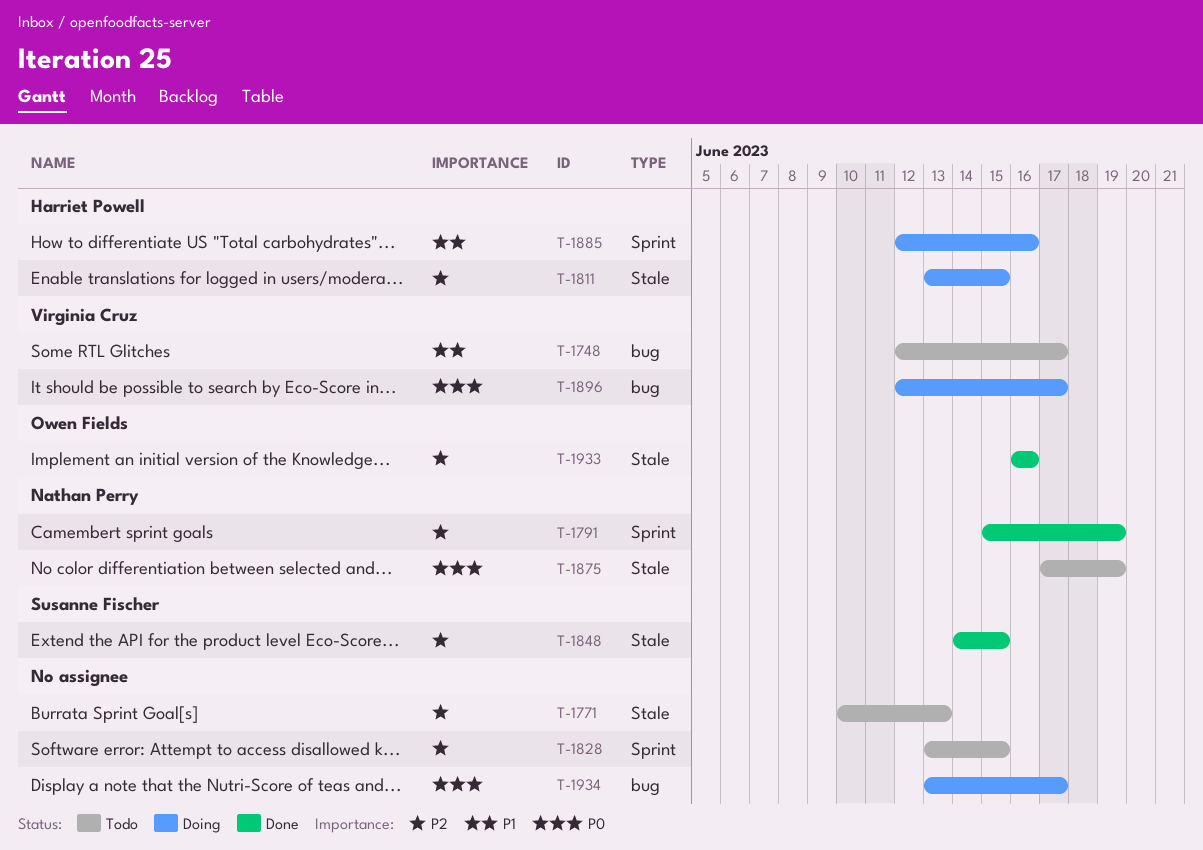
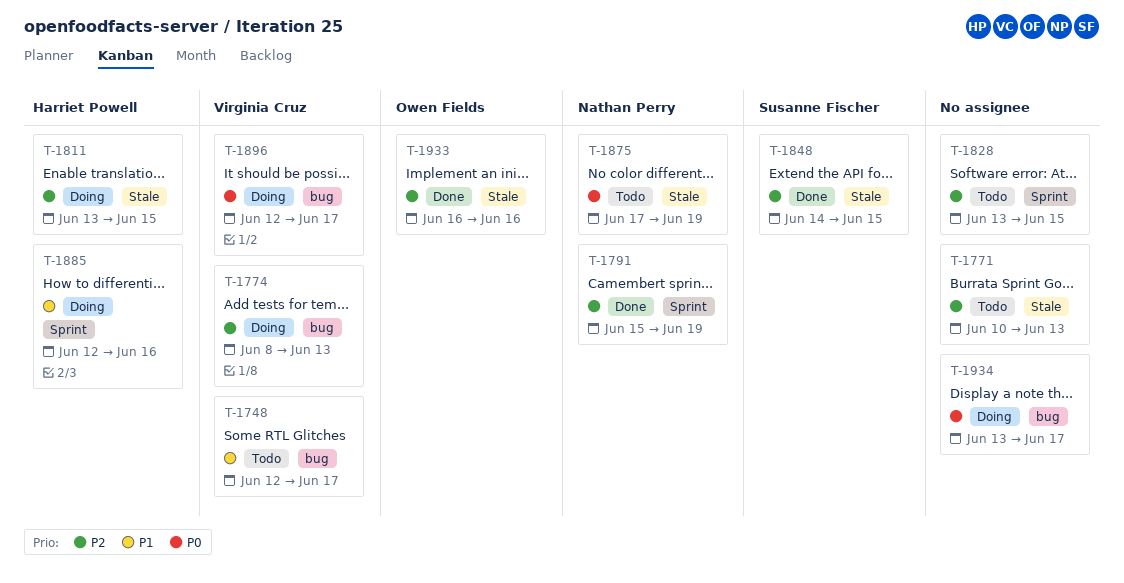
T-1774: none -> present

